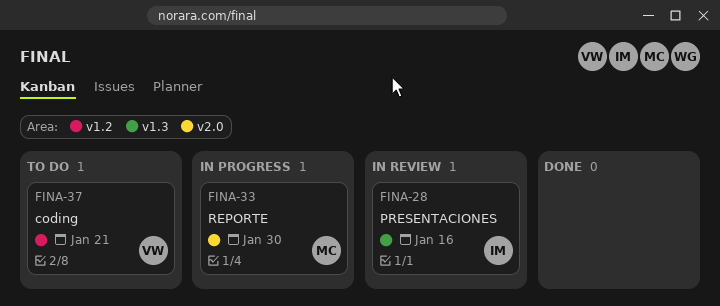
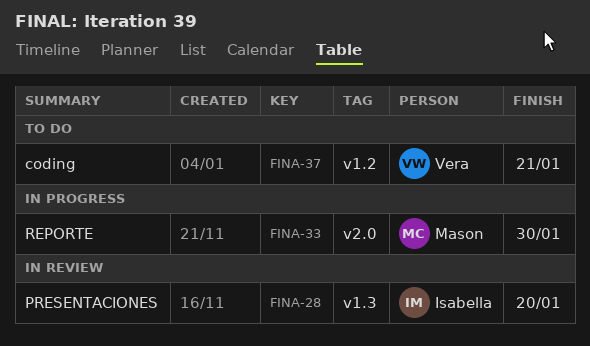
FINA-28, due: Jan 16 -> Jan 20

